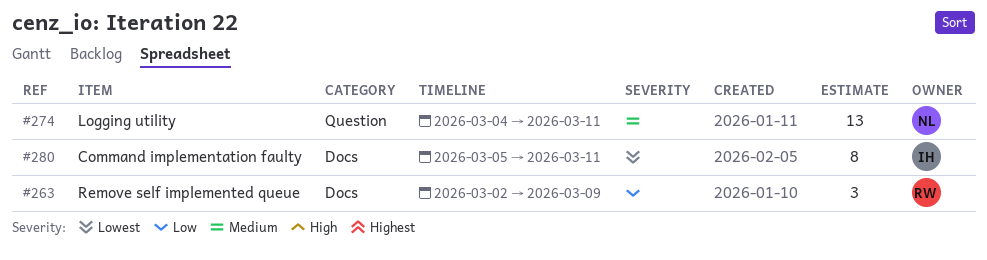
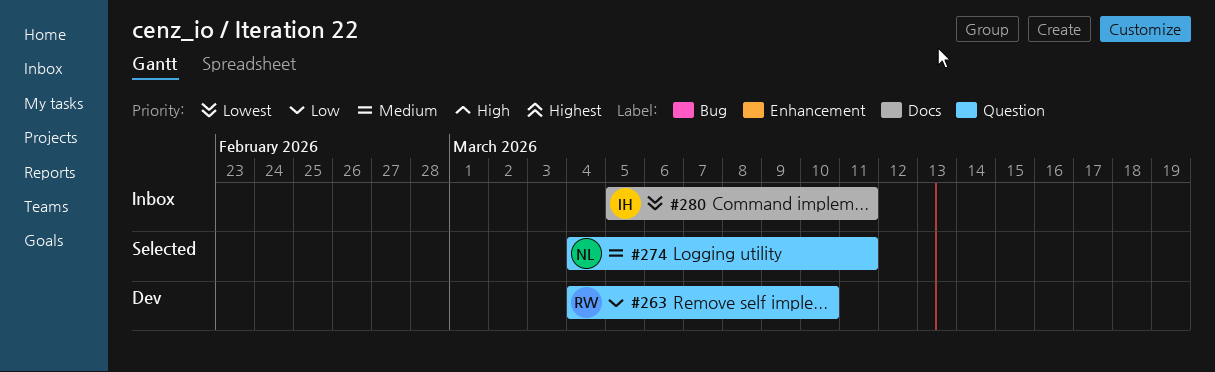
#263, label: Docs -> Question
#263, start: Mar 2 -> Mar 4
#263, due: Mar 9 -> Mar 10

